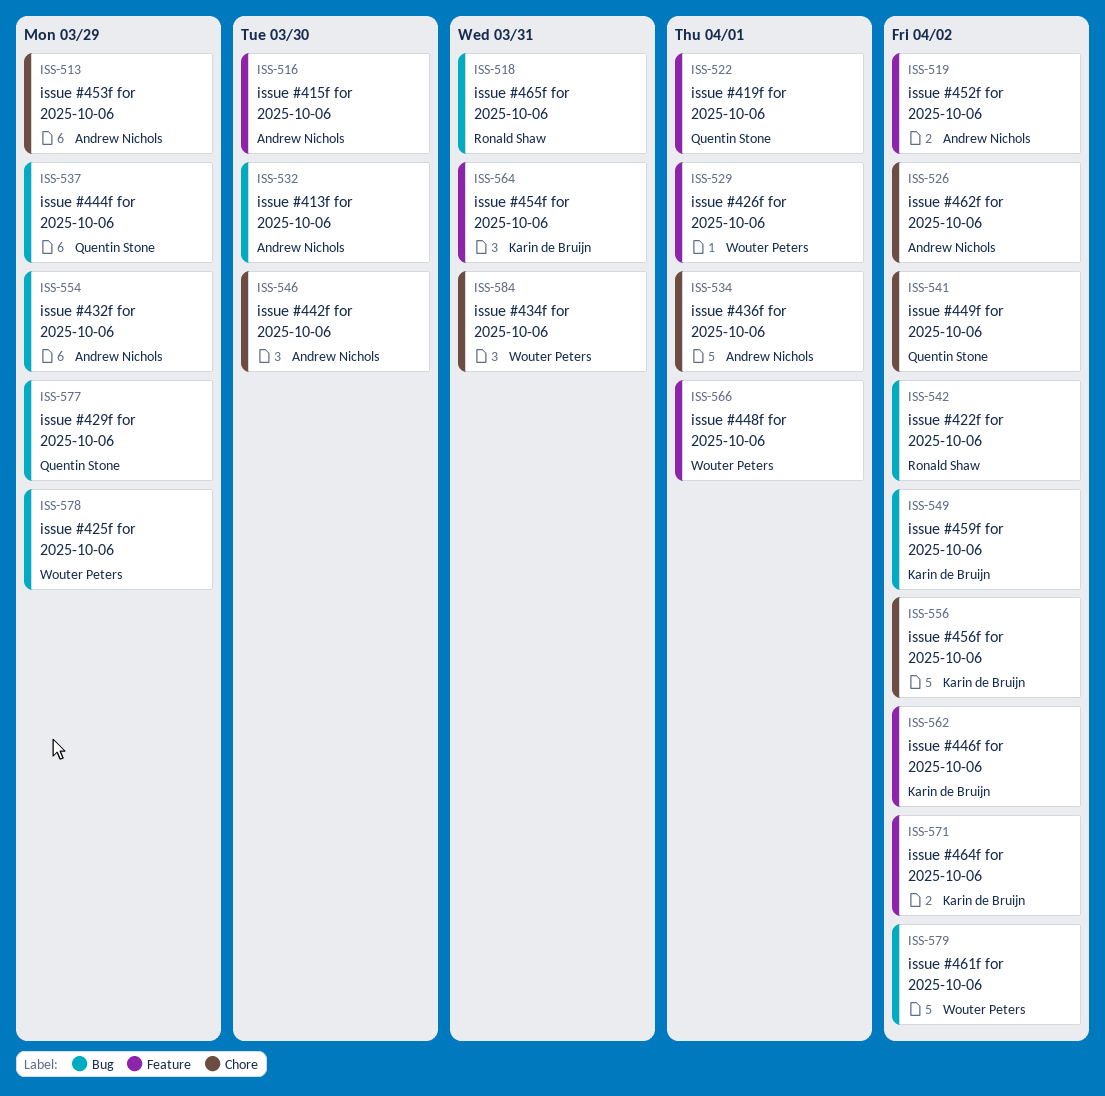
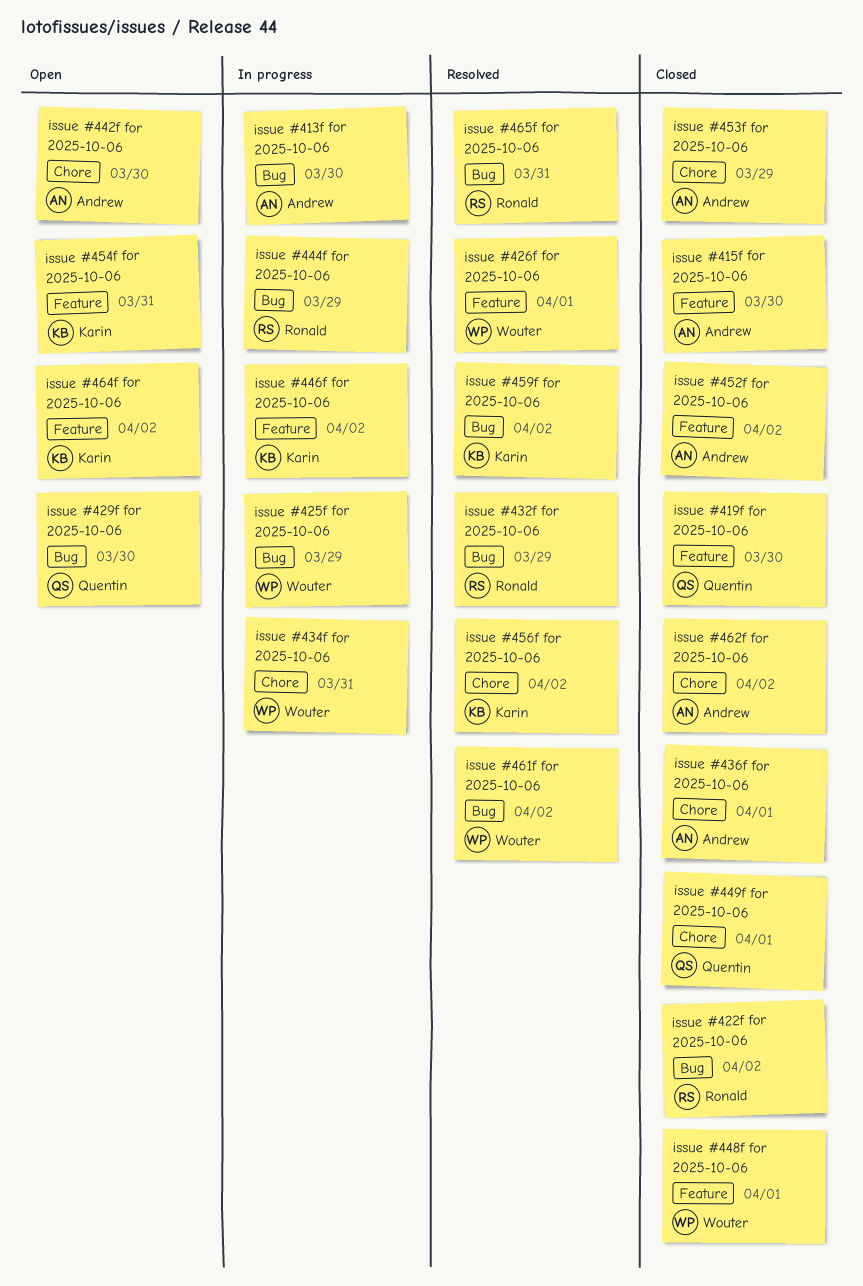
issue #419f for 2025-10-06, due: Apr 1 -> Mar 30
issue #429f for 2025-10-06, due: Mar 29 -> Mar 30
issue #432f for 2025-10-06, owner: Andrew Nichols -> Ronald Shaw
issue #444f for 2025-10-06, owner: Quentin Stone -> Ronald Shaw
issue #449f for 2025-10-06, due: Apr 2 -> Apr 1

